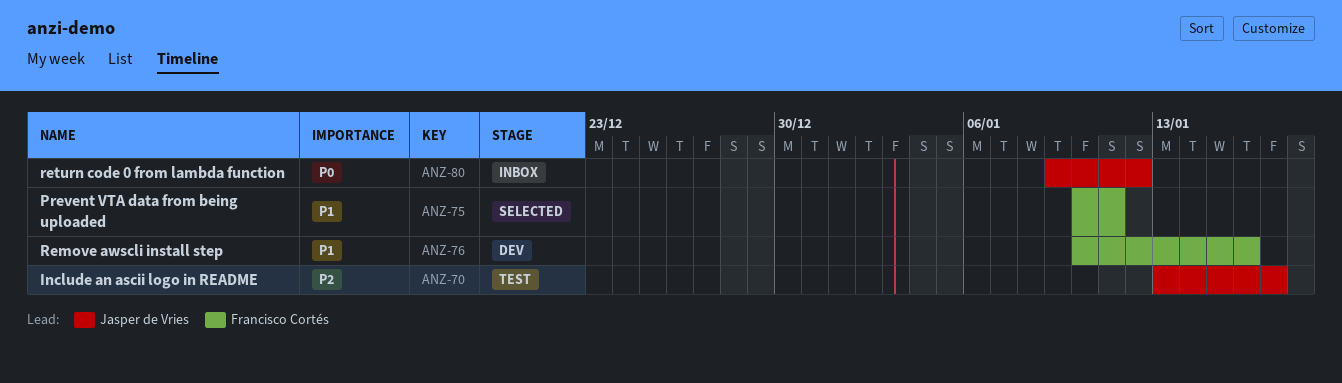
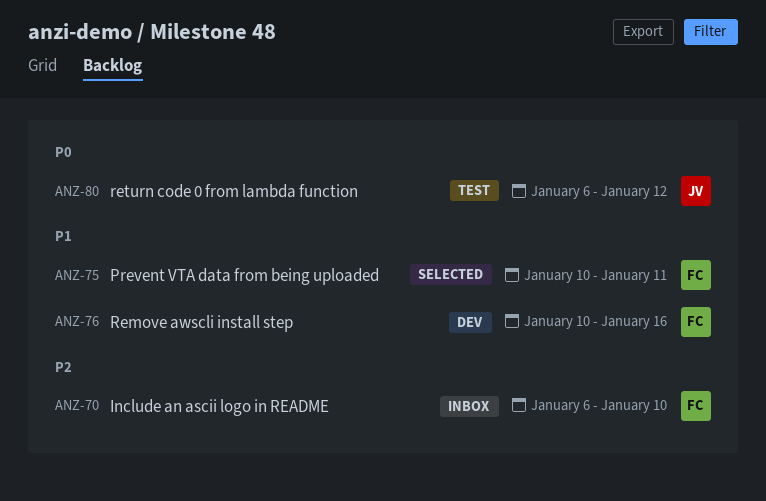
ANZ-70, status: Test -> Inbox
ANZ-70, owner: Jasper de Vries -> Francisco Cortés
ANZ-70, start: Jan 13 -> Jan 6
ANZ-70, due: Jan 17 -> Jan 10
ANZ-80, status: Inbox -> Test
ANZ-80, start: Jan 9 -> Jan 6

